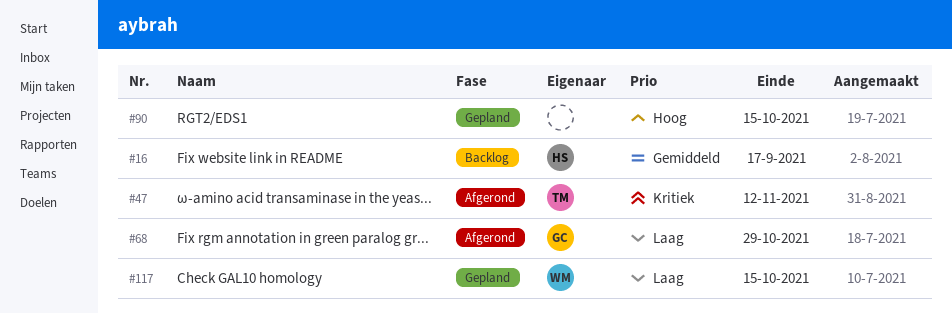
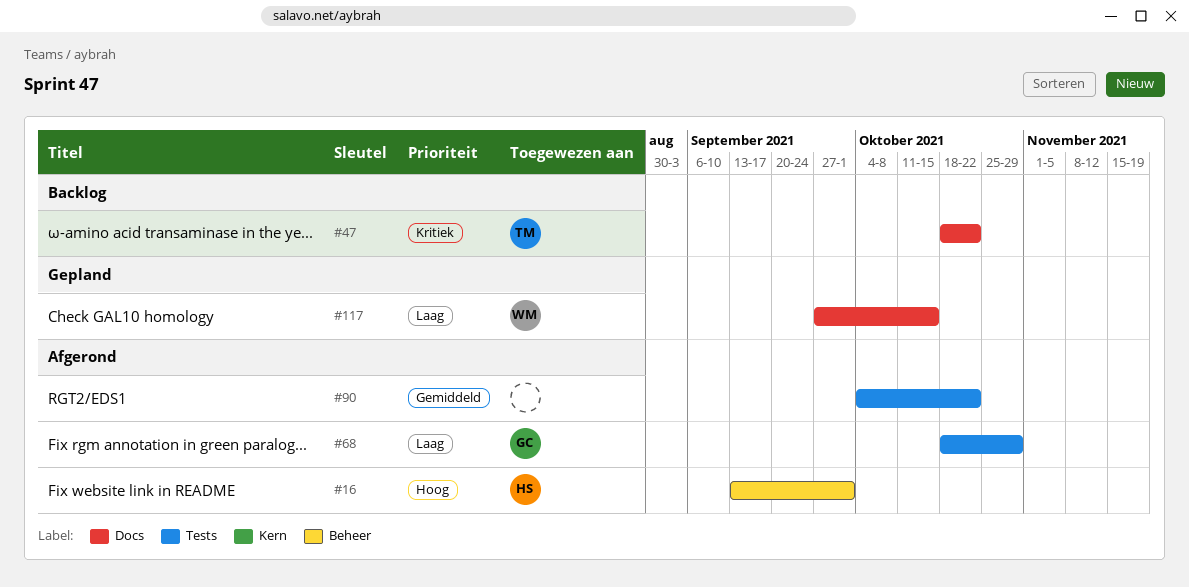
#16, status: Backlog -> Afgerond
#16, priority: Gemiddeld -> Hoog
#16, due: Sep 17 -> Oct 1
#47, status: Afgerond -> Backlog
#47, due: Nov 12 -> Oct 22
#90, status: Gepland -> Afgerond
#90, priority: Hoog -> Gemiddeld
#90, due: Oct 15 -> Oct 22

